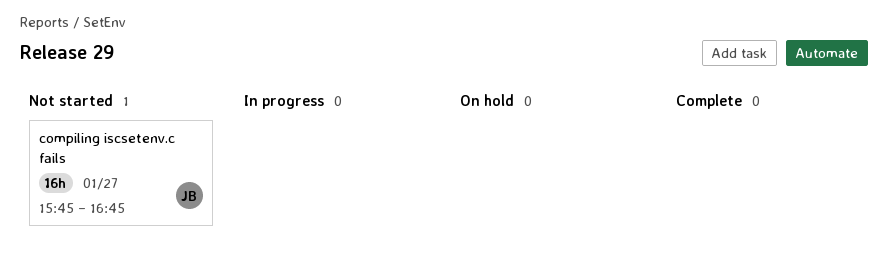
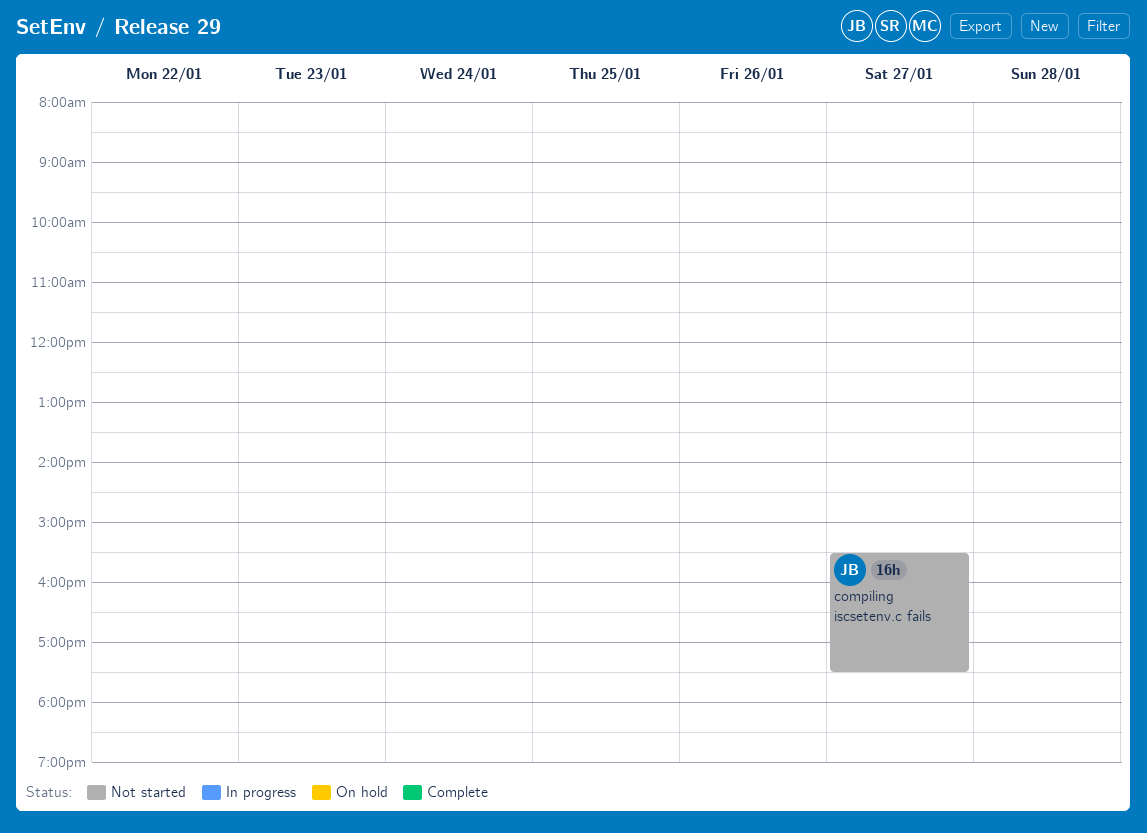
compiling iscsetenv.c fails, begins: 15:45 -> 15:30
compiling iscsetenv.c fails, ends: 16:45 -> 17:30

